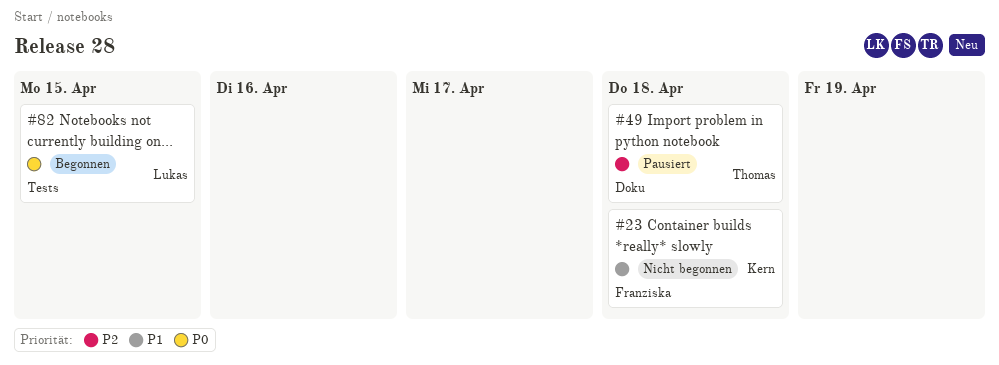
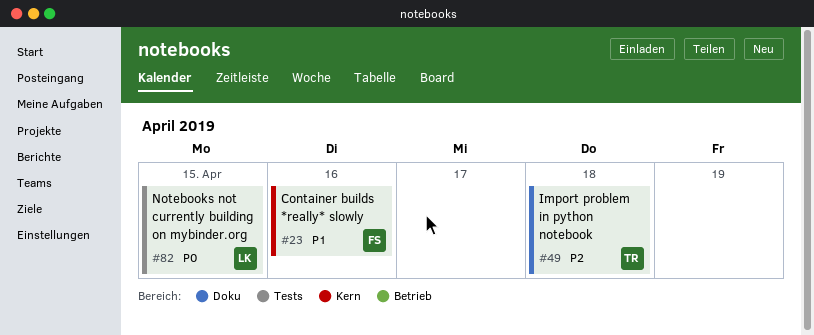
#23, due: Apr 18 -> Apr 16

